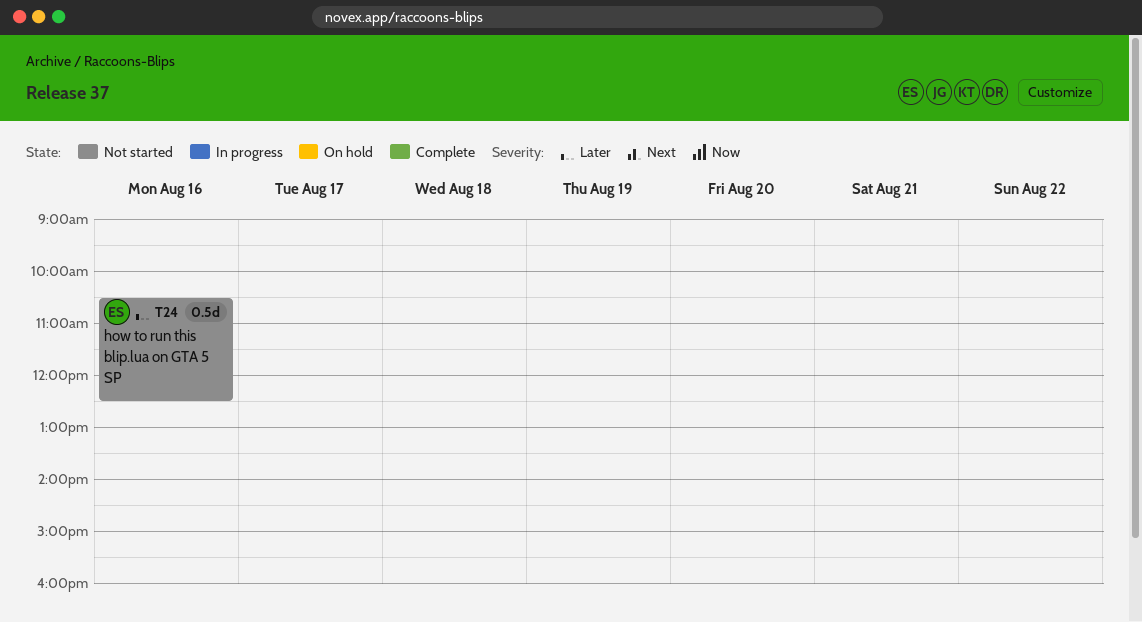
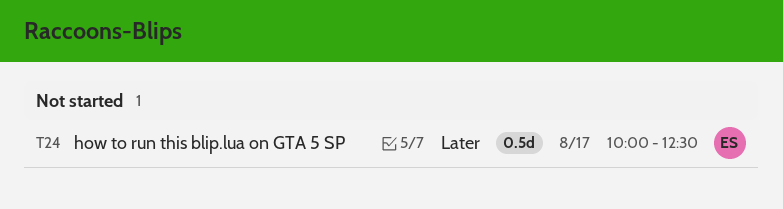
T24, day: Aug 16 -> Aug 17
T24, begins: 10:30 -> 10:00

